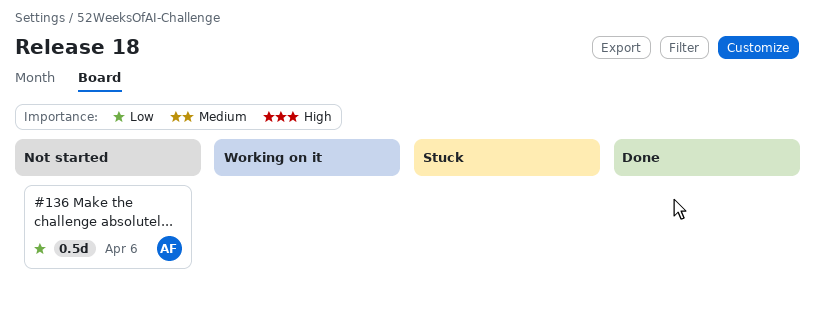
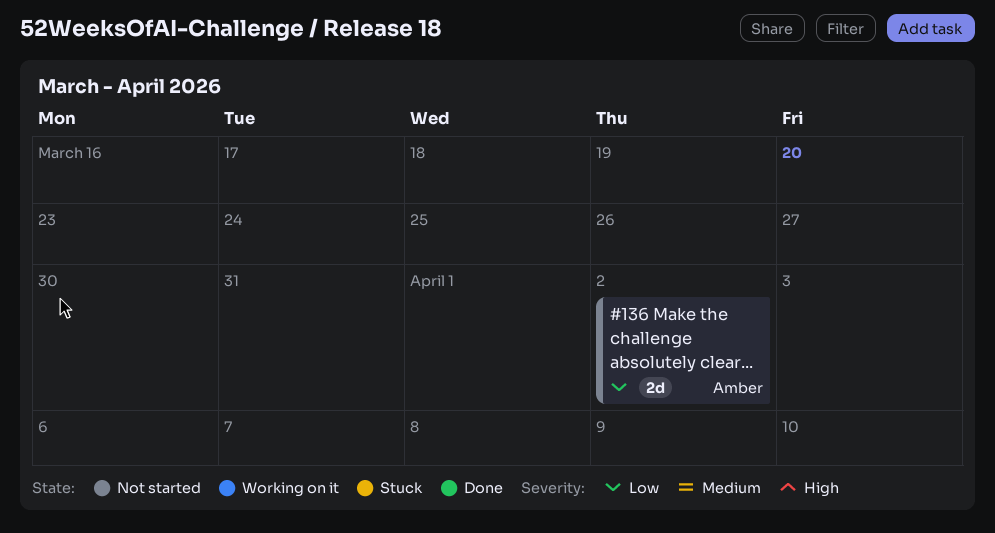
#136, estimate: 0.5d -> 2d
#136, due: Apr 6 -> Apr 2

